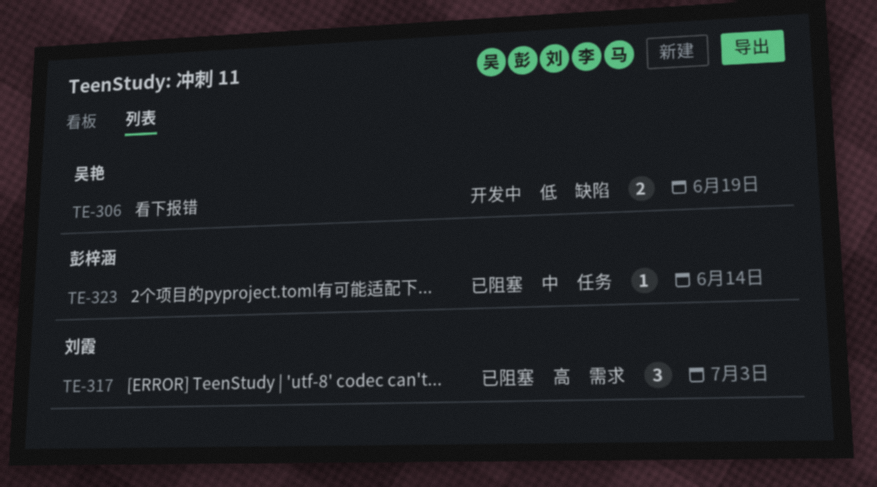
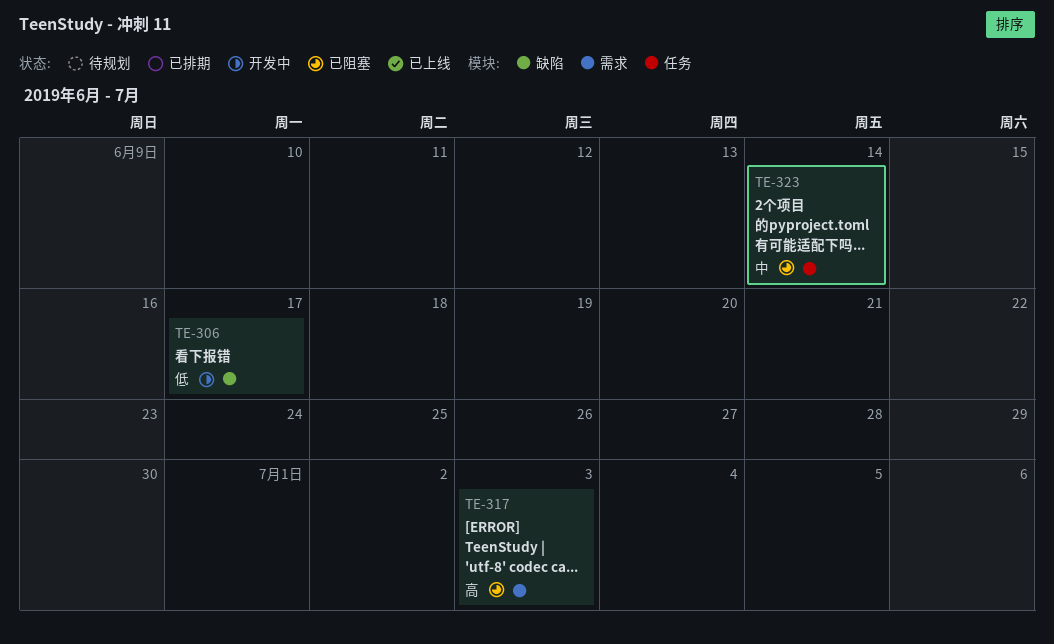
TE-306, due: Jun 19 -> Jun 17

